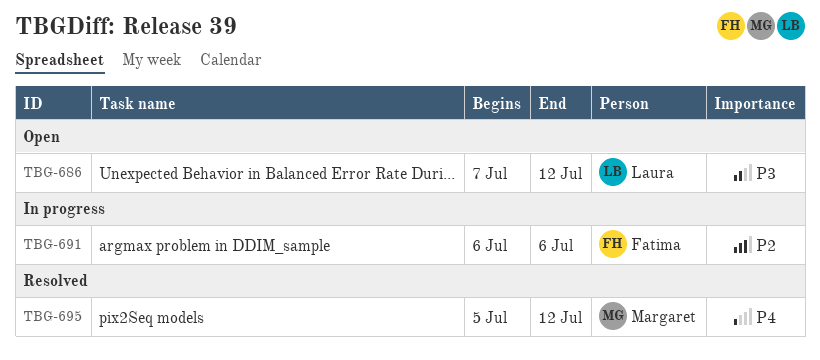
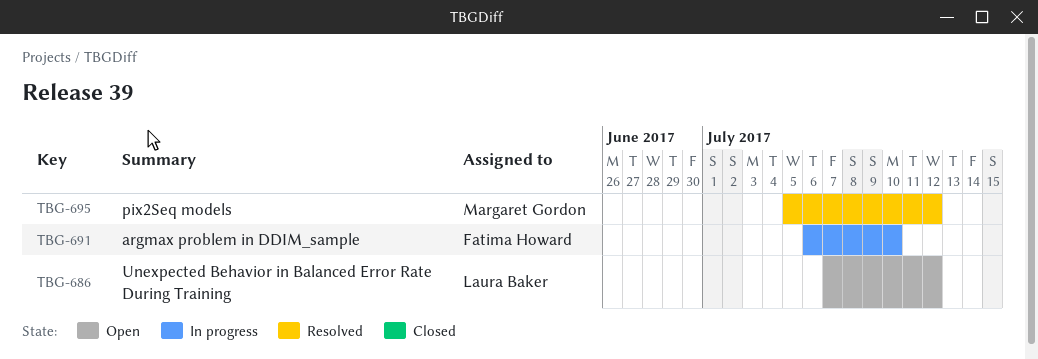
TBG-691, due: Jul 6 -> Jul 10

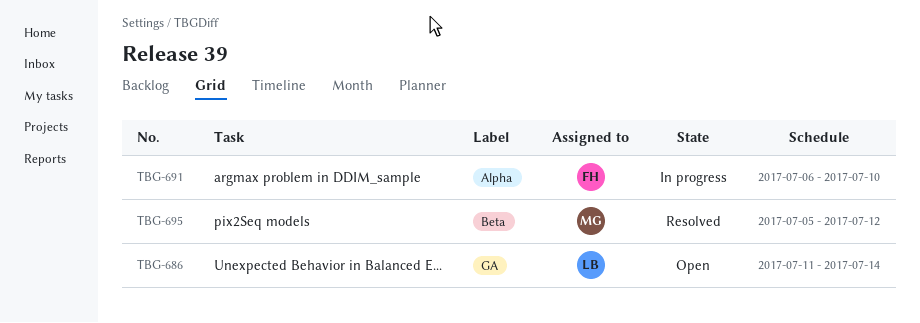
TBG-686, start: Jul 7 -> Jul 11
TBG-686, due: Jul 12 -> Jul 14

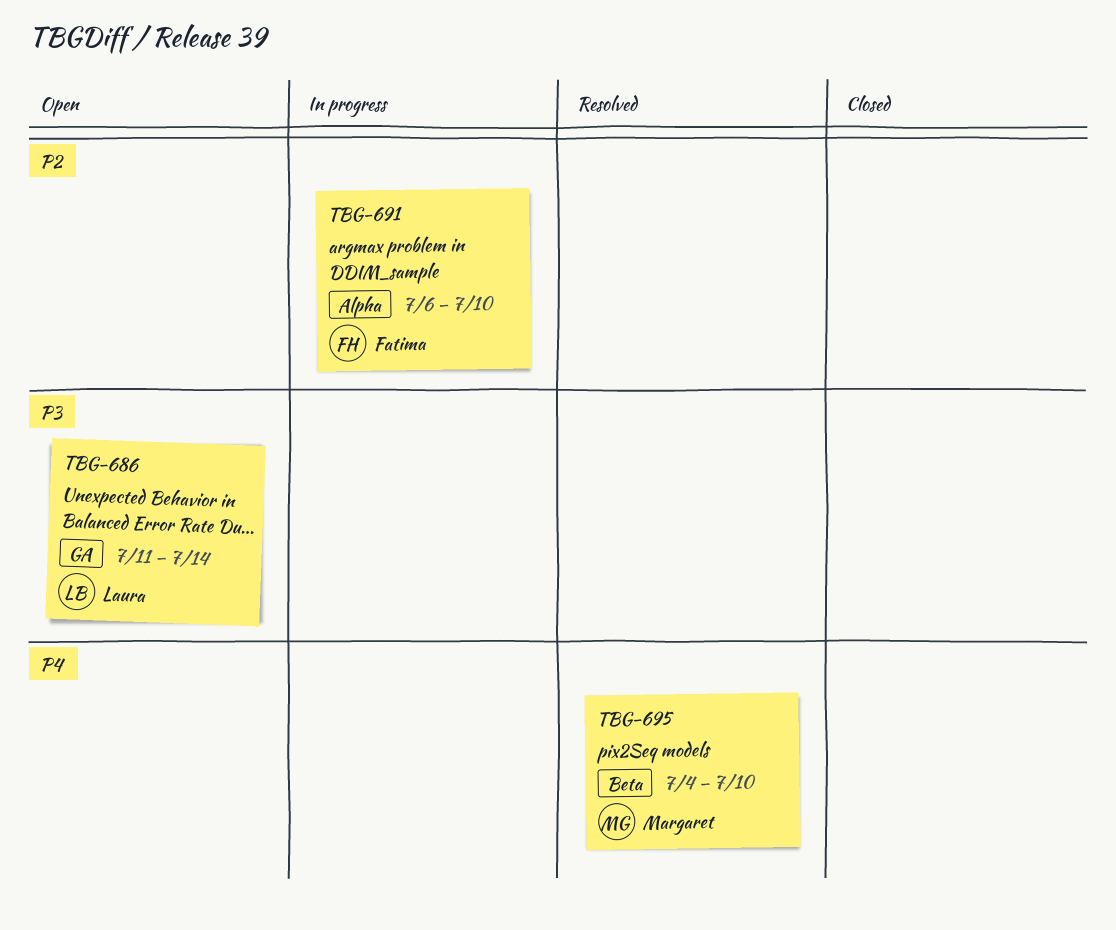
TBG-695, start: Jul 5 -> Jul 4
TBG-695, due: Jul 12 -> Jul 10

